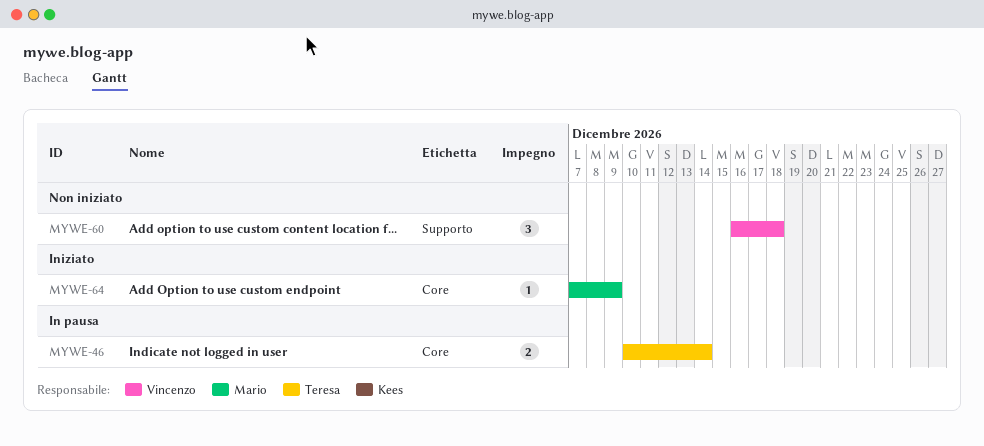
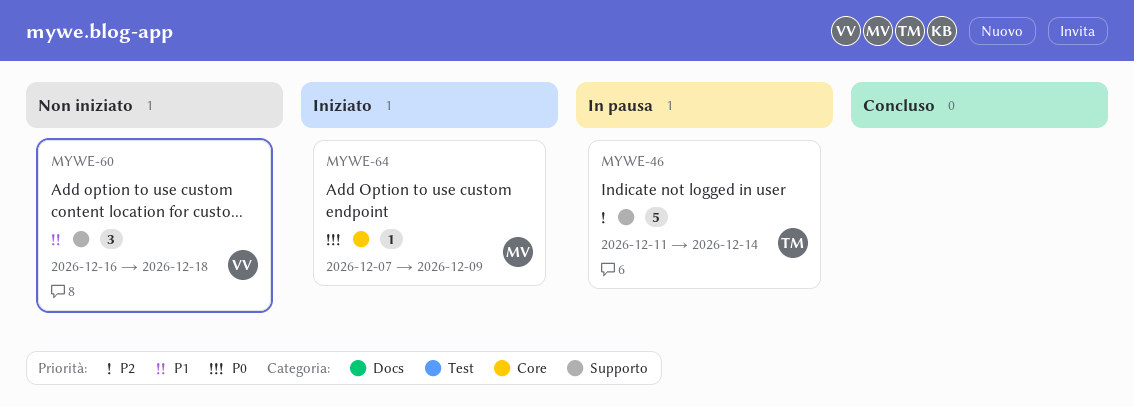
MYWE-46, label: Core -> Supporto
MYWE-46, estimate: 2 -> 5
MYWE-46, start: Dec 10 -> Dec 11

